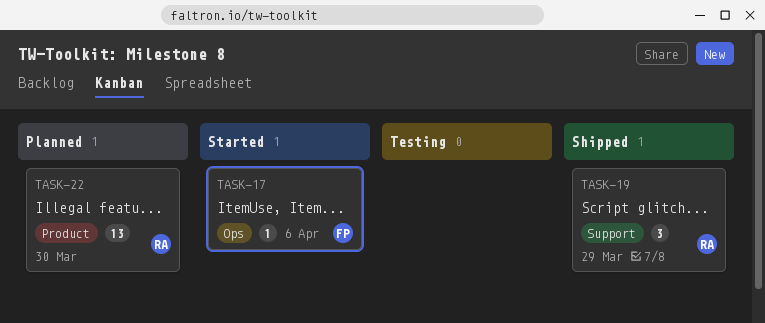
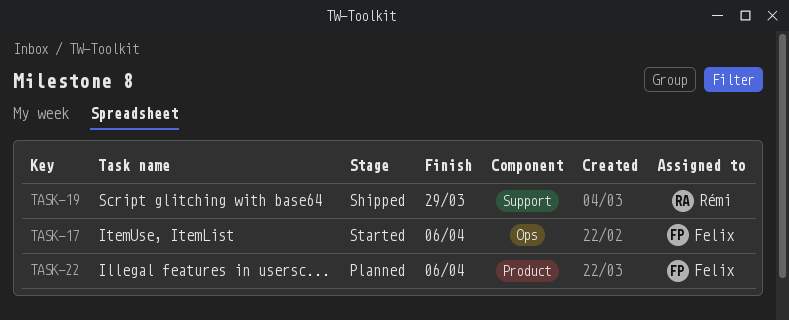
TASK-22, owner: Rémi -> Felix
TASK-22, due: Mar 30 -> Apr 6

